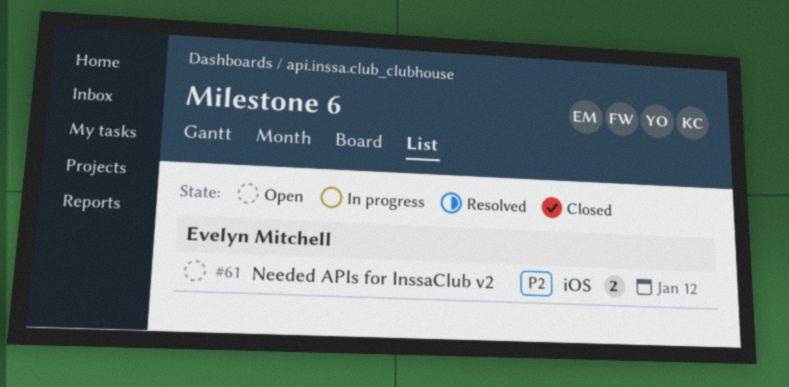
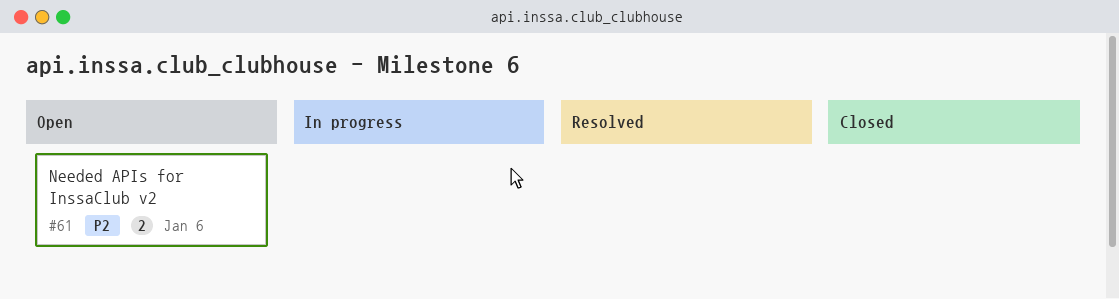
#61, due: Jan 12 -> Jan 6

